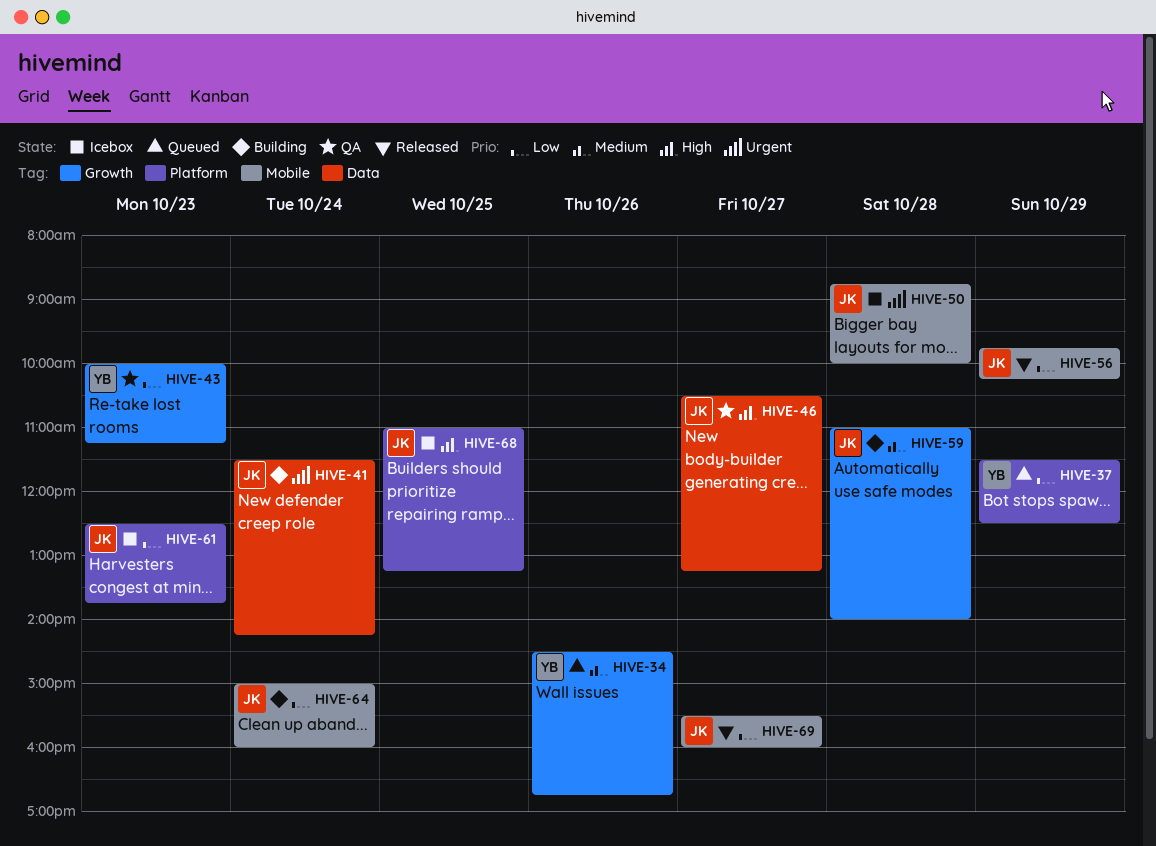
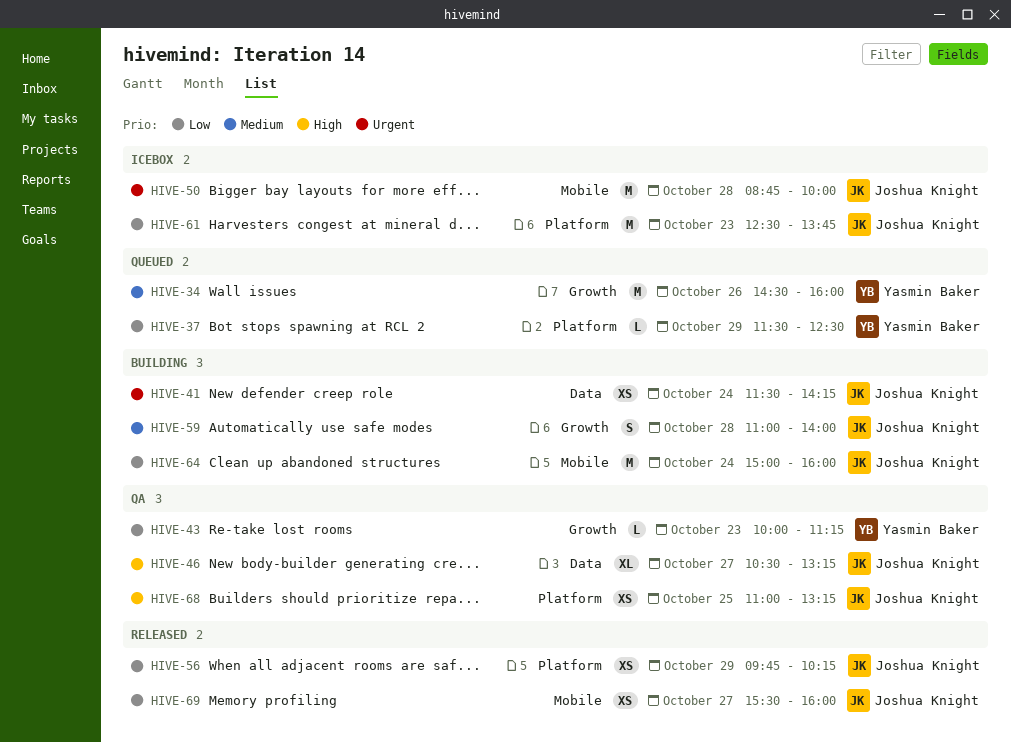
HIVE-34, ends: 16:45 -> 16:00
HIVE-56, label: Mobile -> Platform
HIVE-68, status: Icebox -> QA

